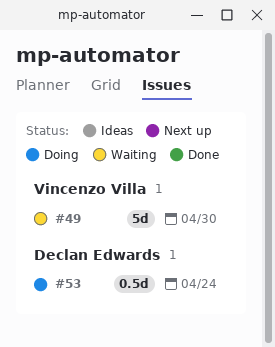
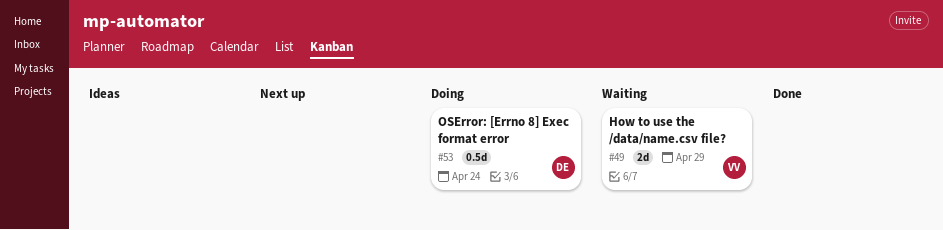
#49, estimate: 5d -> 2d
#49, due: Apr 30 -> Apr 29

